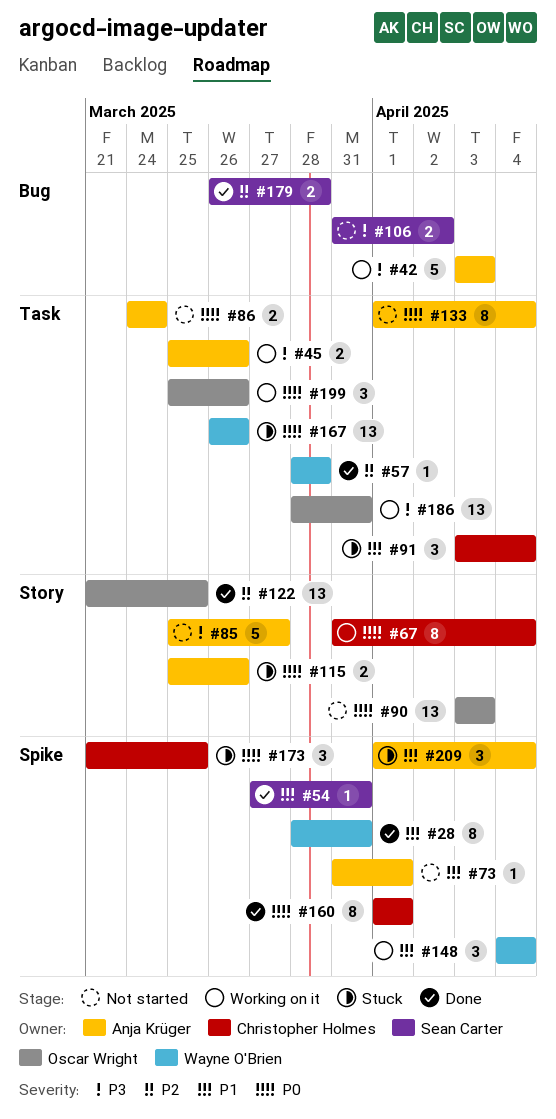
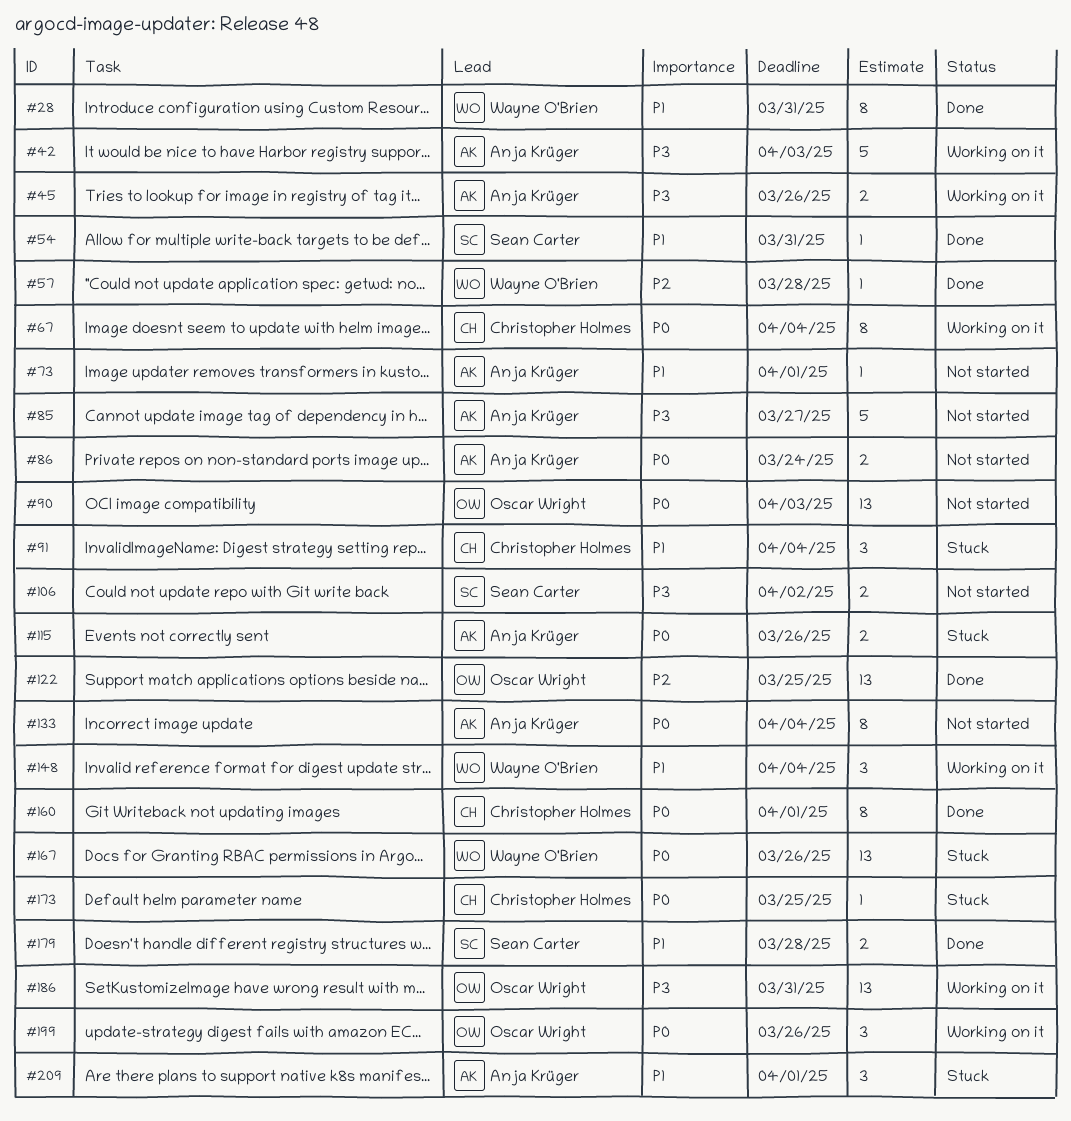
#173, estimate: 3 -> 1
#179, priority: P2 -> P1
#209, due: Apr 4 -> Apr 1

